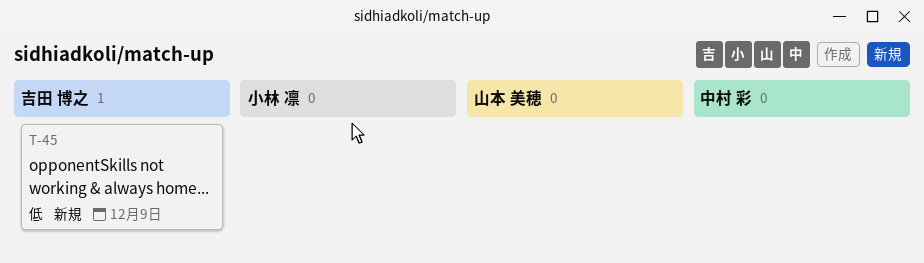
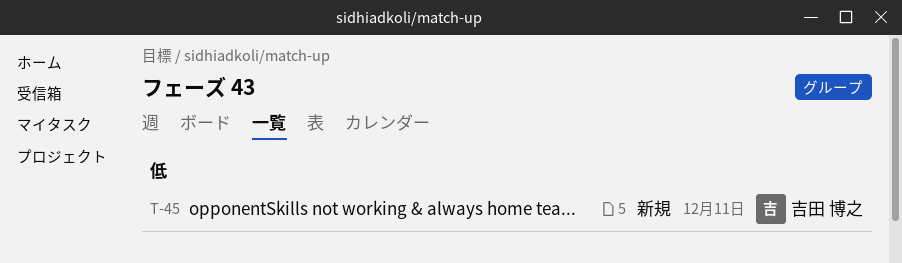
T-45, due: Dec 9 -> Dec 11

